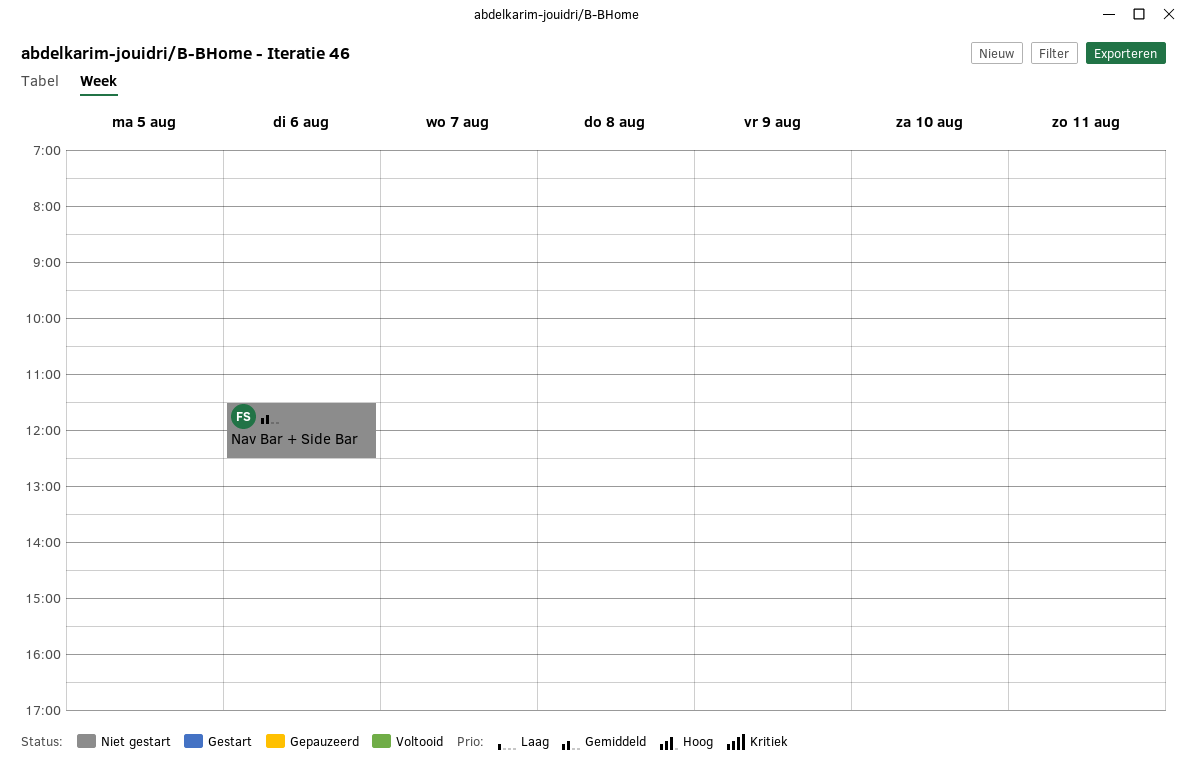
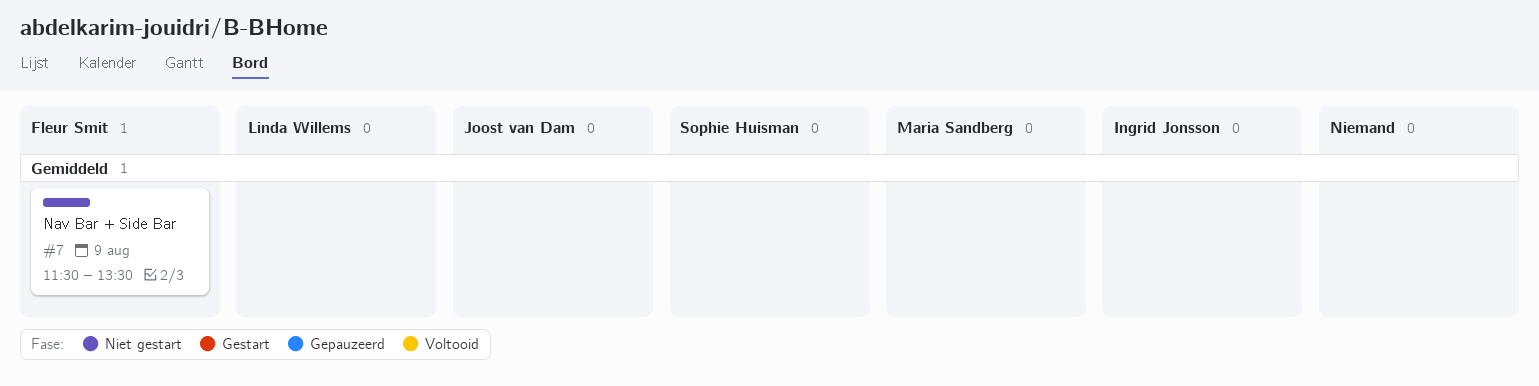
Nav Bar + Side Bar, day: Aug 6 -> Aug 9
Nav Bar + Side Bar, ends: 12:30 -> 13:30

